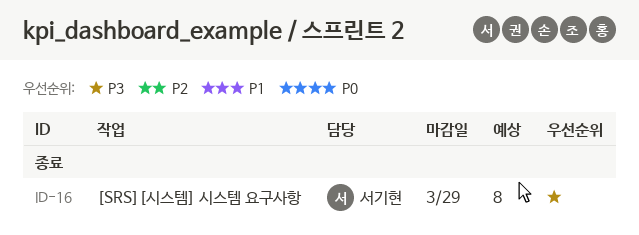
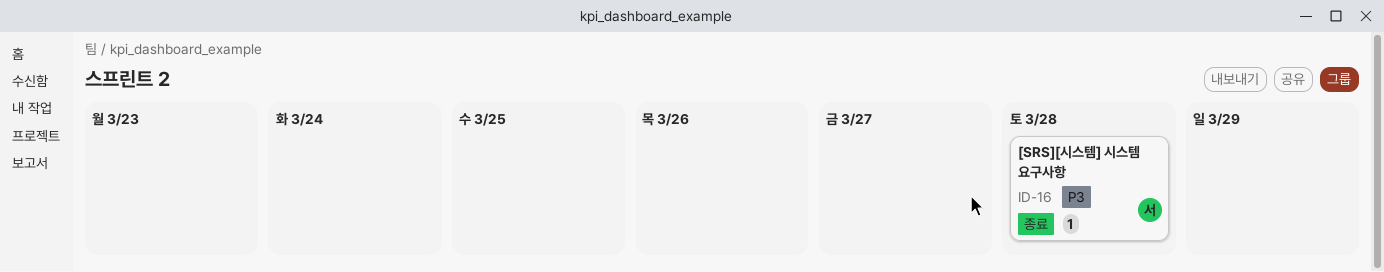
ID-16, estimate: 8 -> 1
ID-16, due: Mar 29 -> Mar 28

